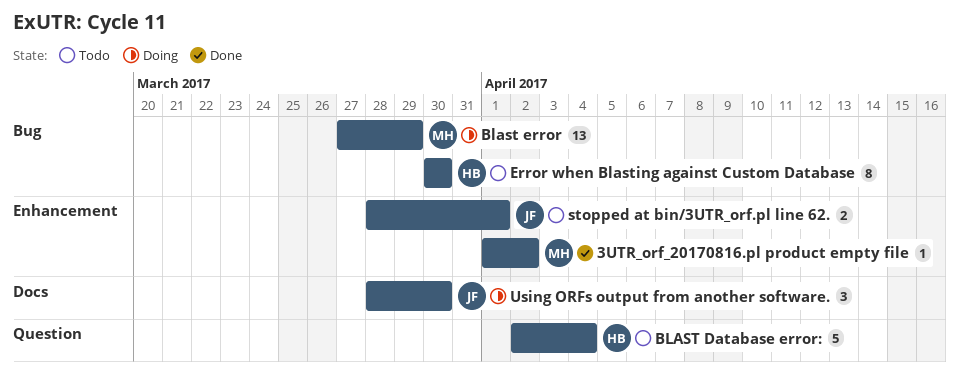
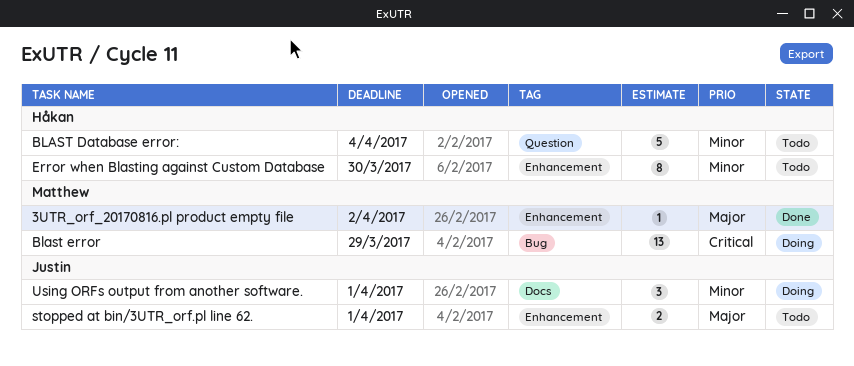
Error when Blasting against Custom Database, label: Bug -> Enhancement
Using ORFs output from another software., due: Mar 30 -> Apr 1

